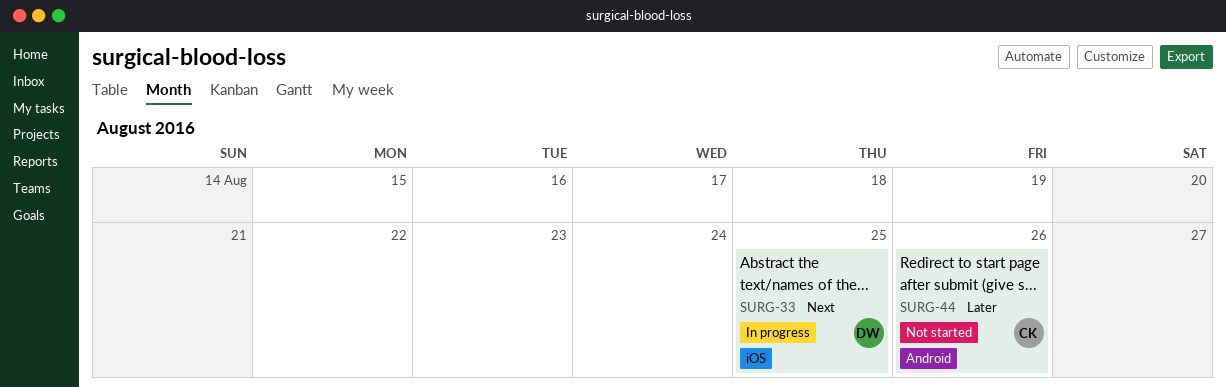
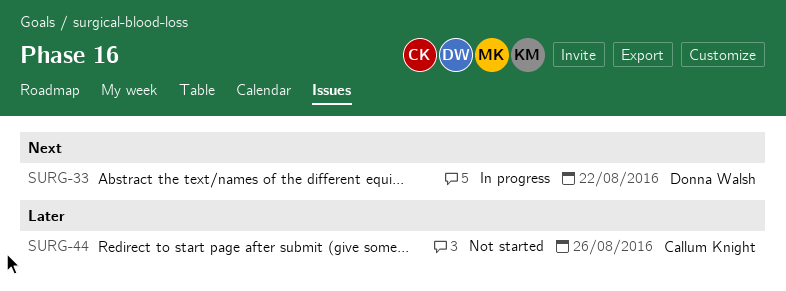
SURG-33, due: Aug 25 -> Aug 22

